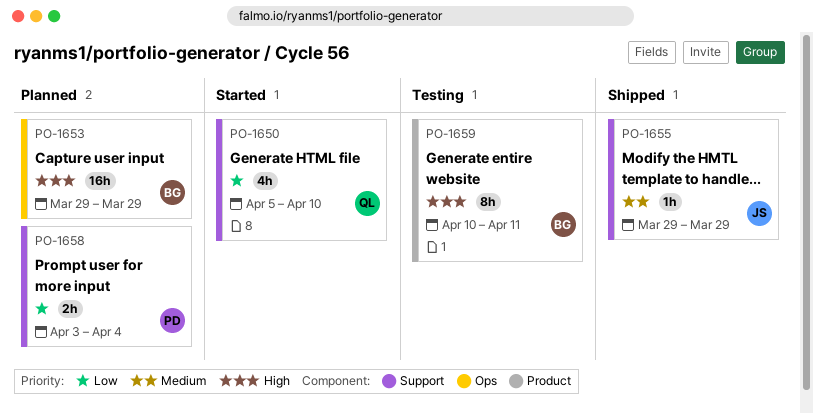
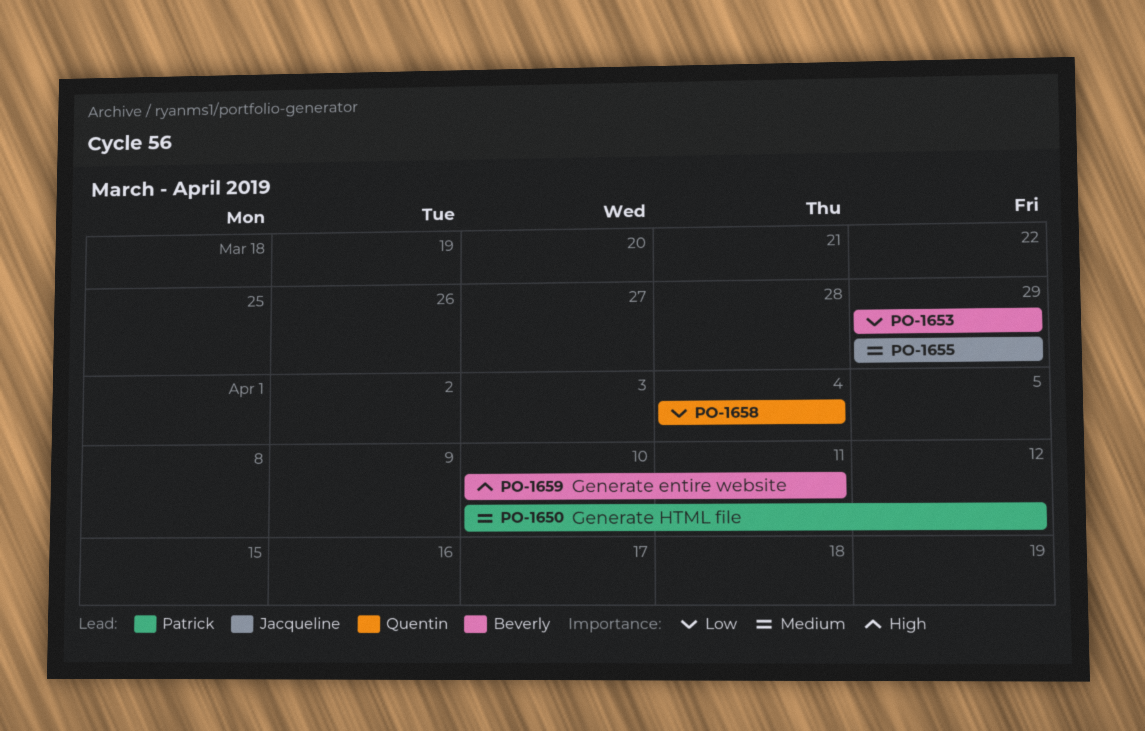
PO-1650, owner: Quentin -> Patrick
PO-1650, priority: Low -> Medium
PO-1650, start: Apr 5 -> Apr 10
PO-1650, due: Apr 10 -> Apr 12
PO-1653, priority: High -> Low
PO-1658, owner: Patrick -> Quentin
PO-1658, start: Apr 3 -> Apr 4

